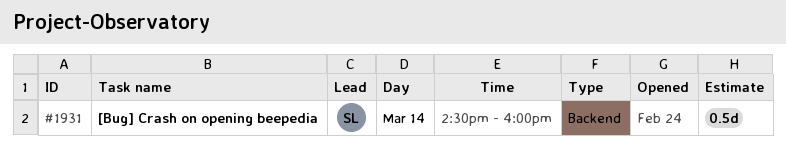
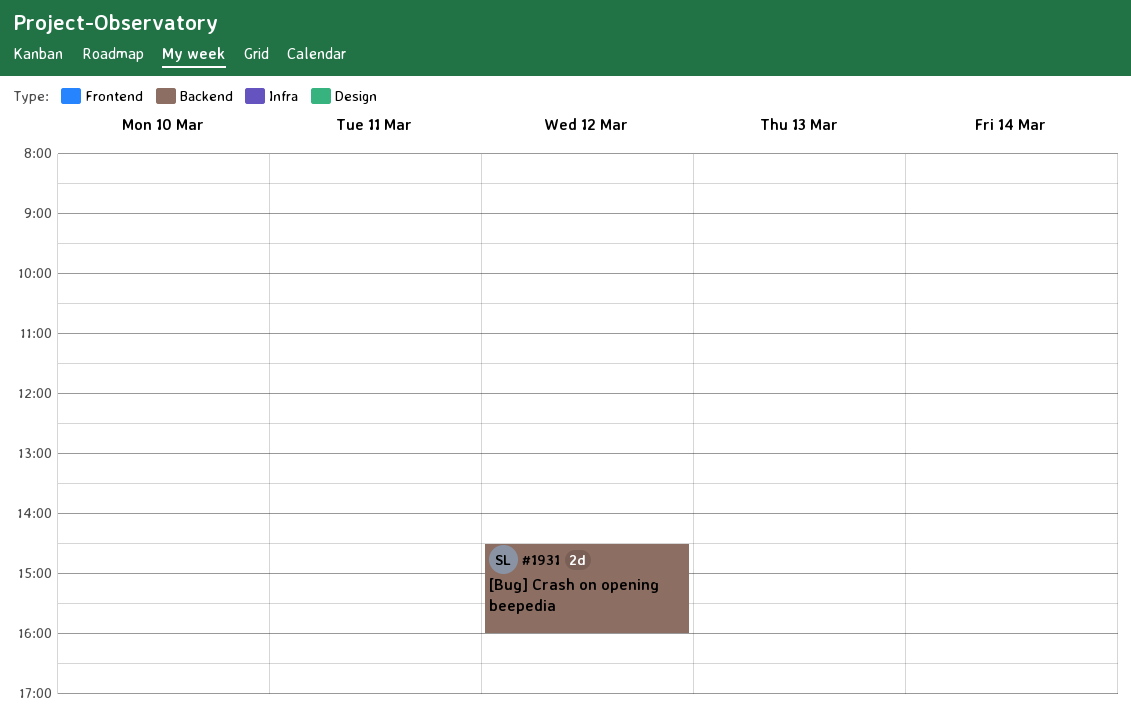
#1931, estimate: 0.5d -> 2d
#1931, day: Mar 14 -> Mar 12

